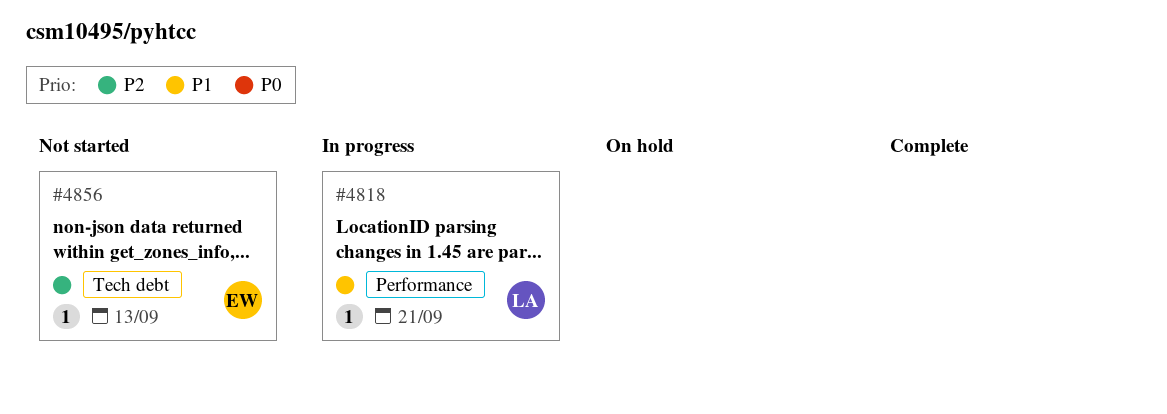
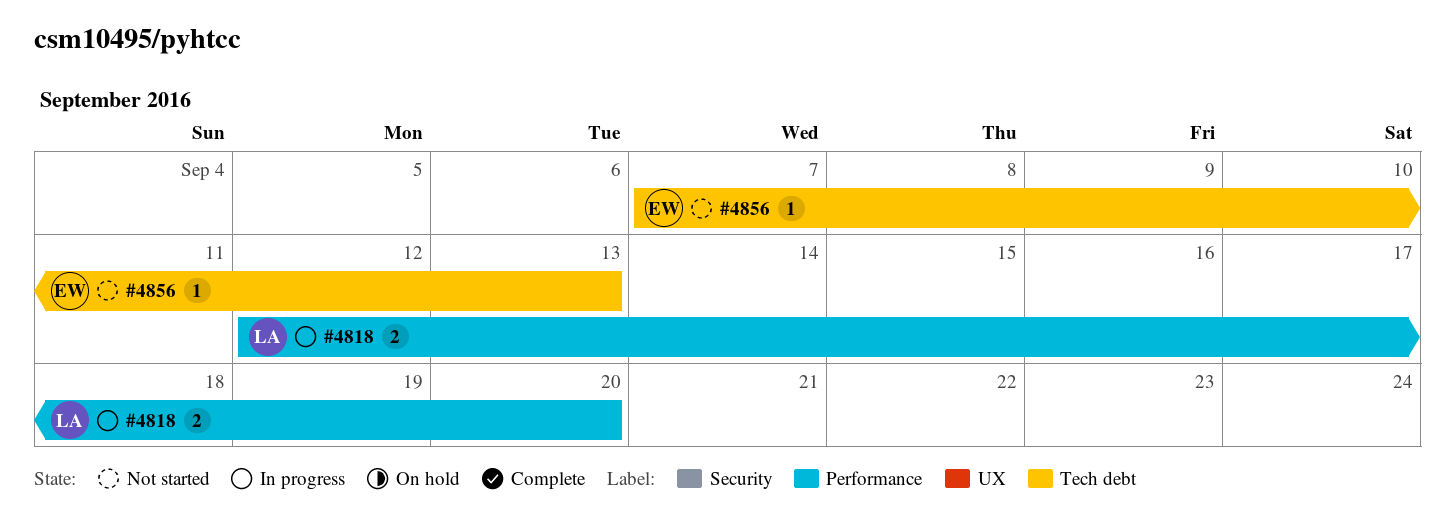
#4818, estimate: 1 -> 2
#4818, due: Sep 21 -> Sep 20

